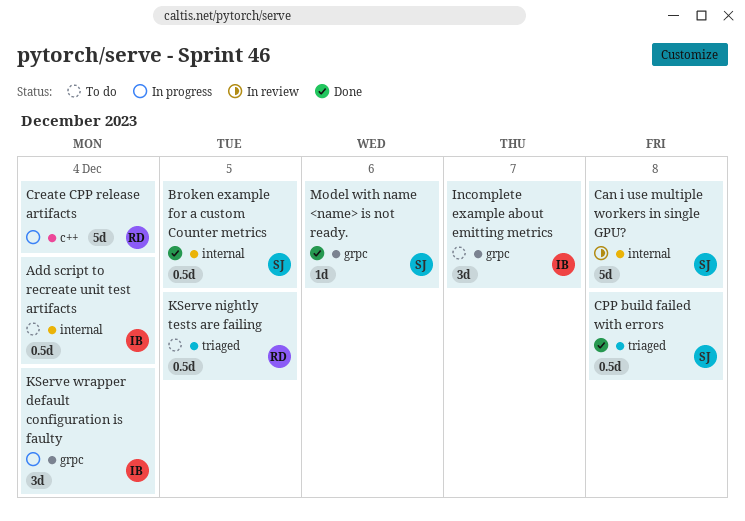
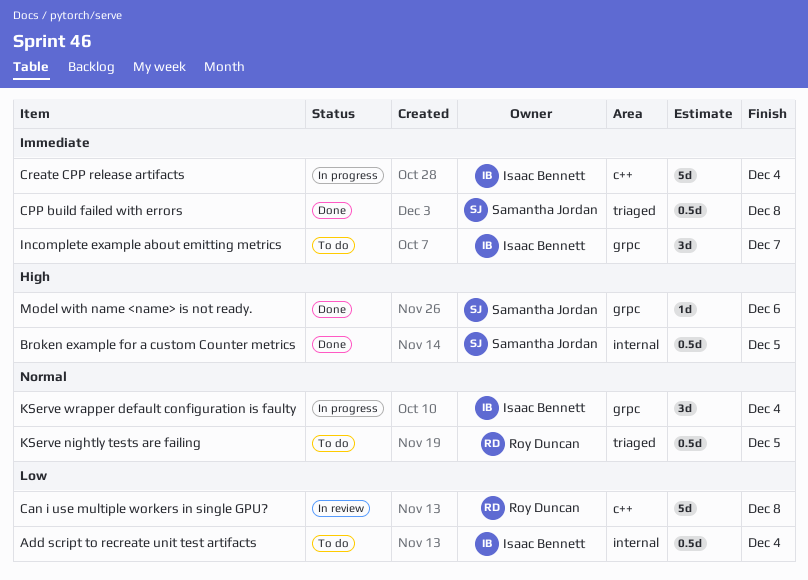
Can i use multiple workers in single GPU?, owner: Samantha Jordan -> Roy Duncan
Can i use multiple workers in single GPU?, label: internal -> c++
Create CPP release artifacts, owner: Roy Duncan -> Isaac Bennett

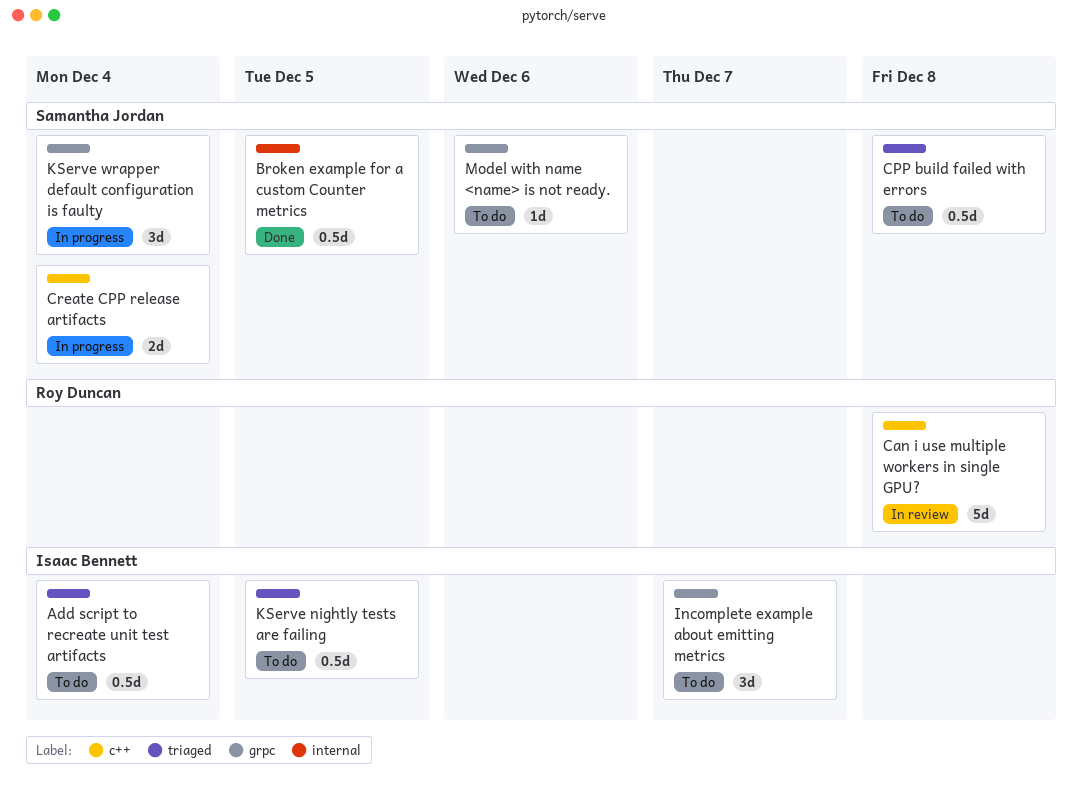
Add script to recreate unit test artifacts, label: internal -> triaged
CPP build failed with errors, status: Done -> To do
Create CPP release artifacts, owner: Isaac Bennett -> Samantha Jordan
Create CPP release artifacts, estimate: 5d -> 2d
KServe nightly tests are failing, owner: Roy Duncan -> Isaac Bennett
KServe wrapper default configuration is faulty, owner: Isaac Bennett -> Samantha Jordan
Model with name <name> is not ready., status: Done -> To do

